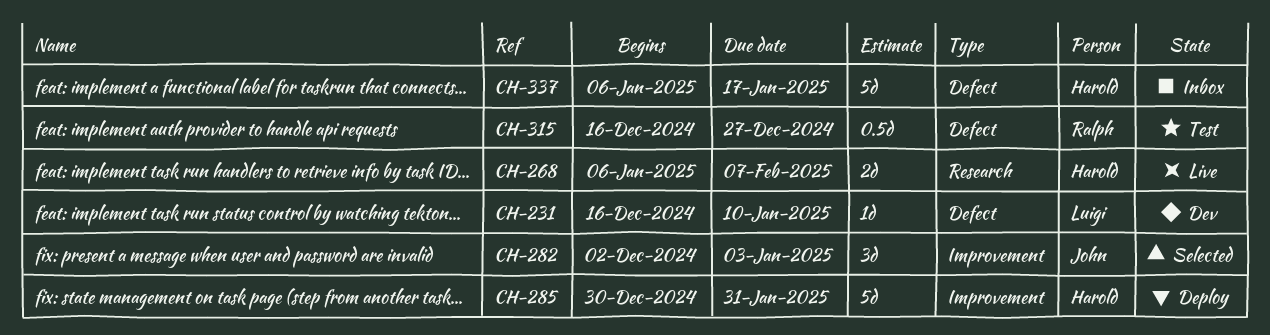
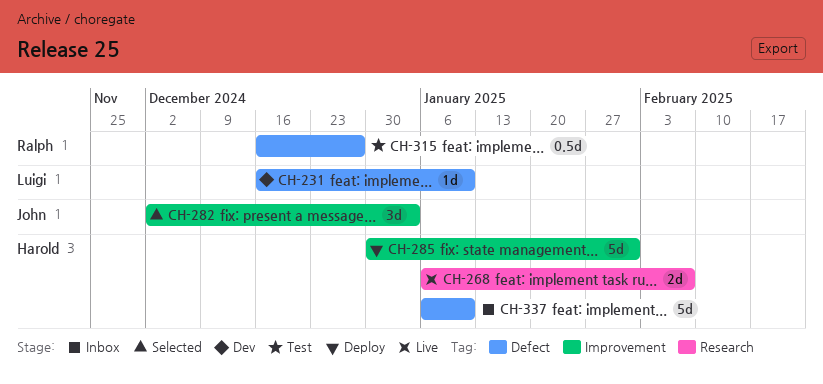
CH-337, due: Jan 17 -> Jan 10

